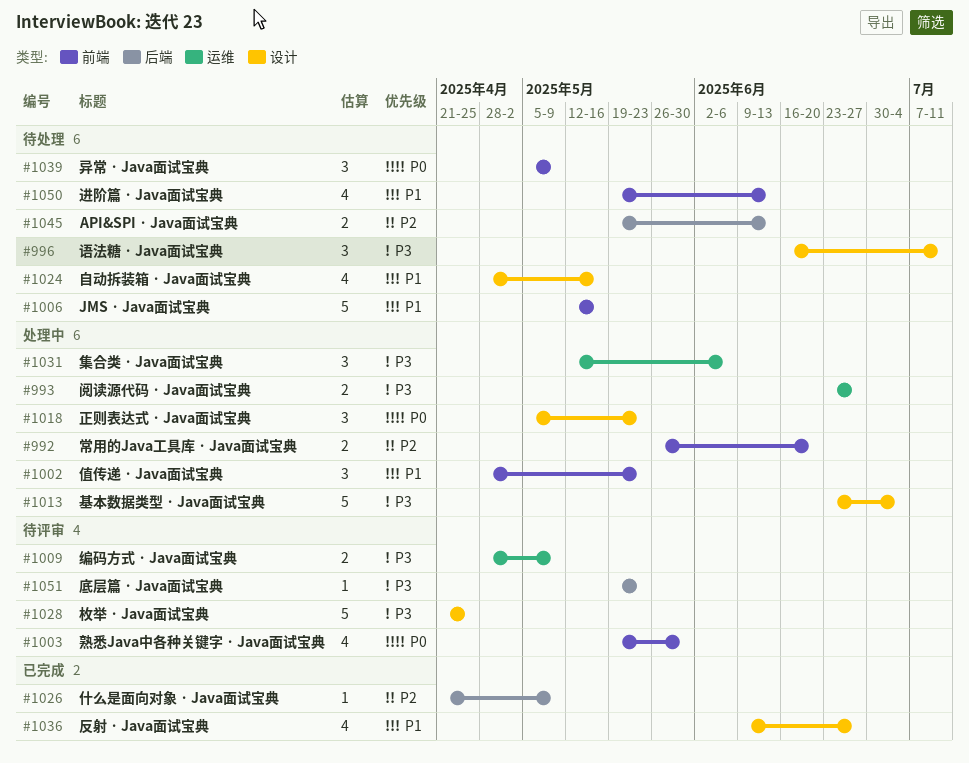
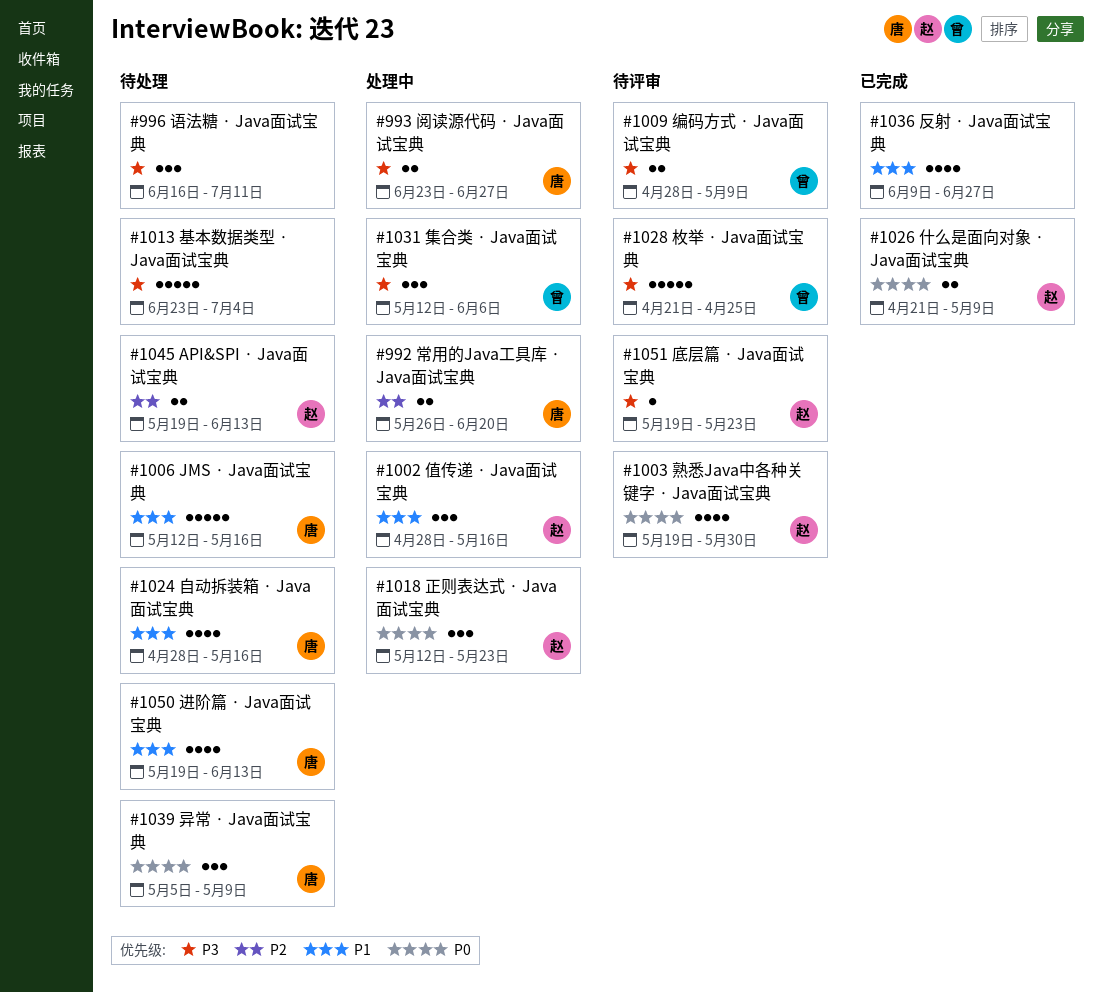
#1002, due: May 23 -> May 16
#1013, status: 处理中 -> 待处理
#1018, start: May 5 -> May 12
#1026, priority: P2 -> P0
#1026, estimate: 1 -> 2

